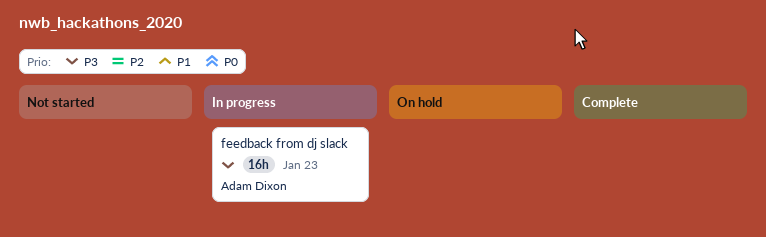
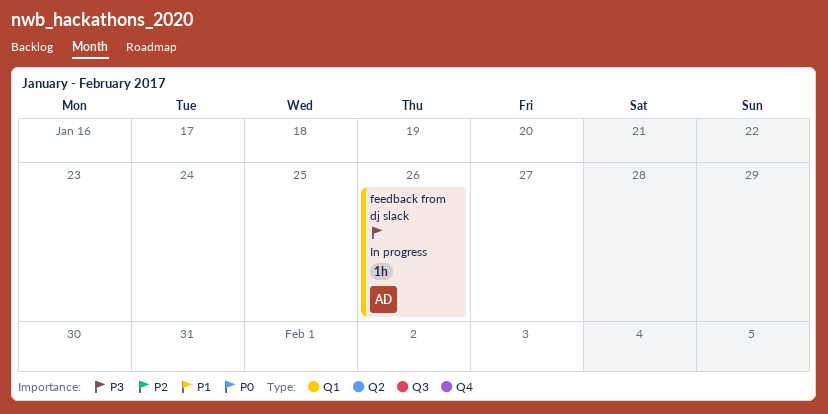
feedback from dj slack, estimate: 16h -> 1h
feedback from dj slack, due: Jan 23 -> Jan 26

